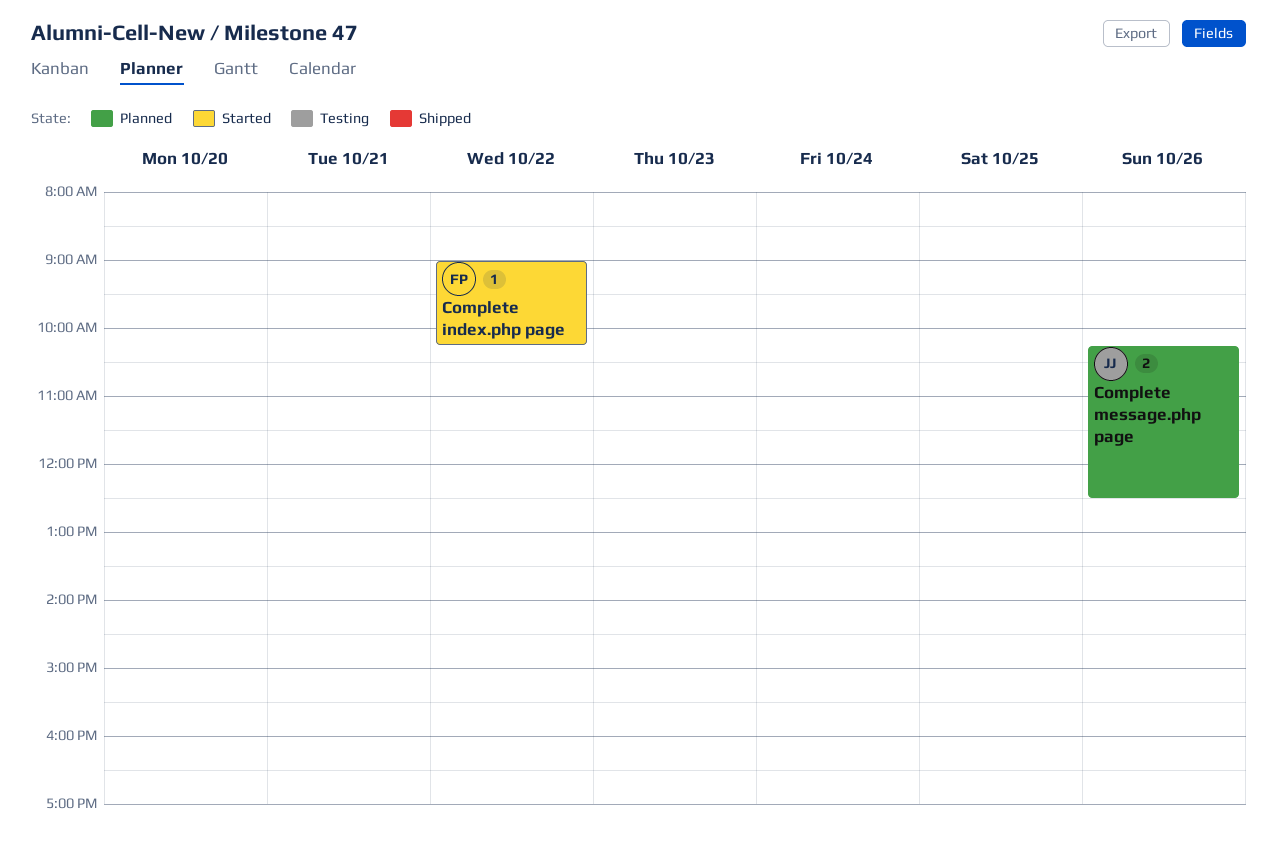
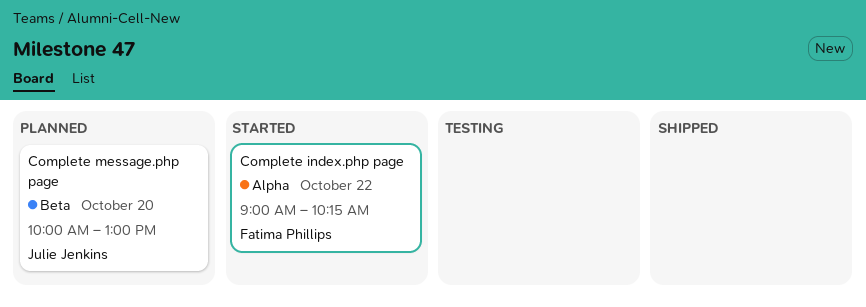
Complete message.php page, day: Oct 26 -> Oct 20
Complete message.php page, begins: 10:15 -> 10:00
Complete message.php page, ends: 12:30 -> 13:00

